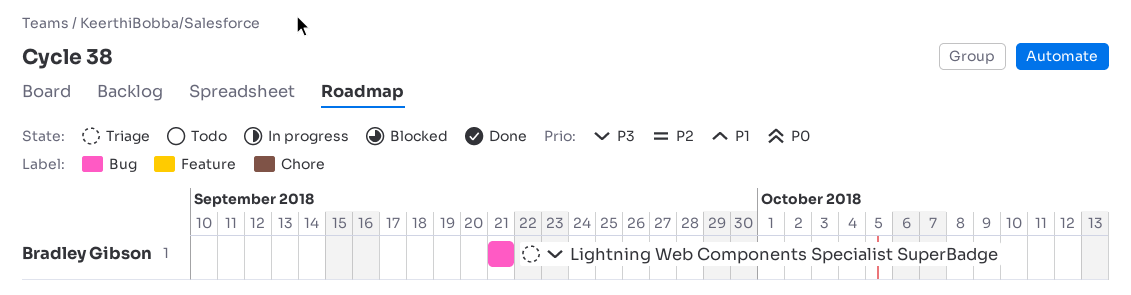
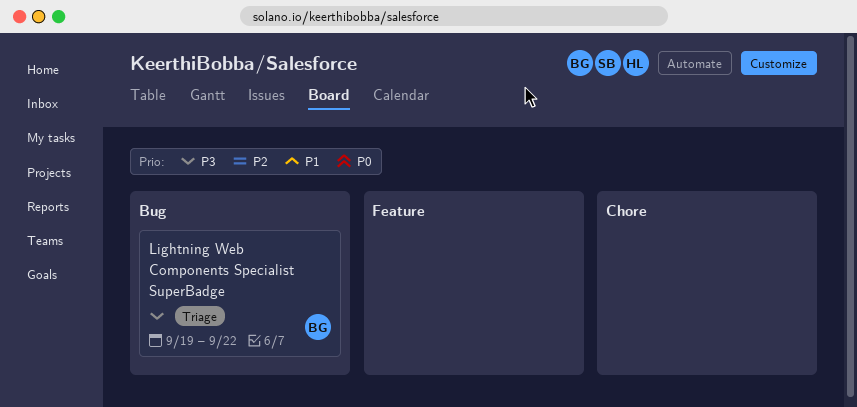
Lightning Web Components Specialist SuperBadge, start: Sep 21 -> Sep 19
Lightning Web Components Specialist SuperBadge, due: Sep 21 -> Sep 22

